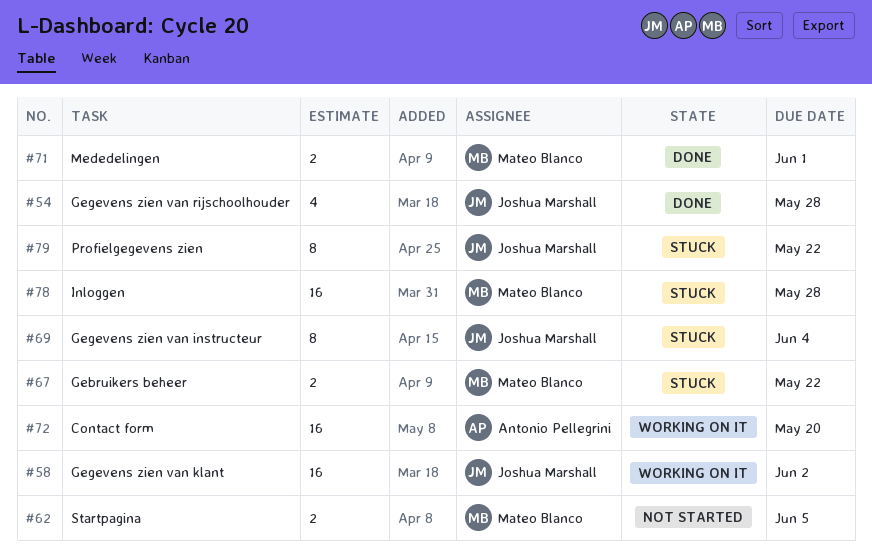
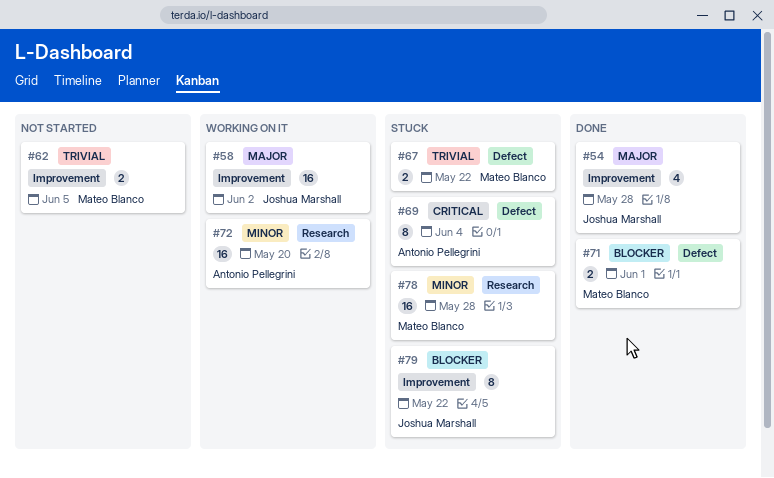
#69, owner: Joshua Marshall -> Antonio Pellegrini

